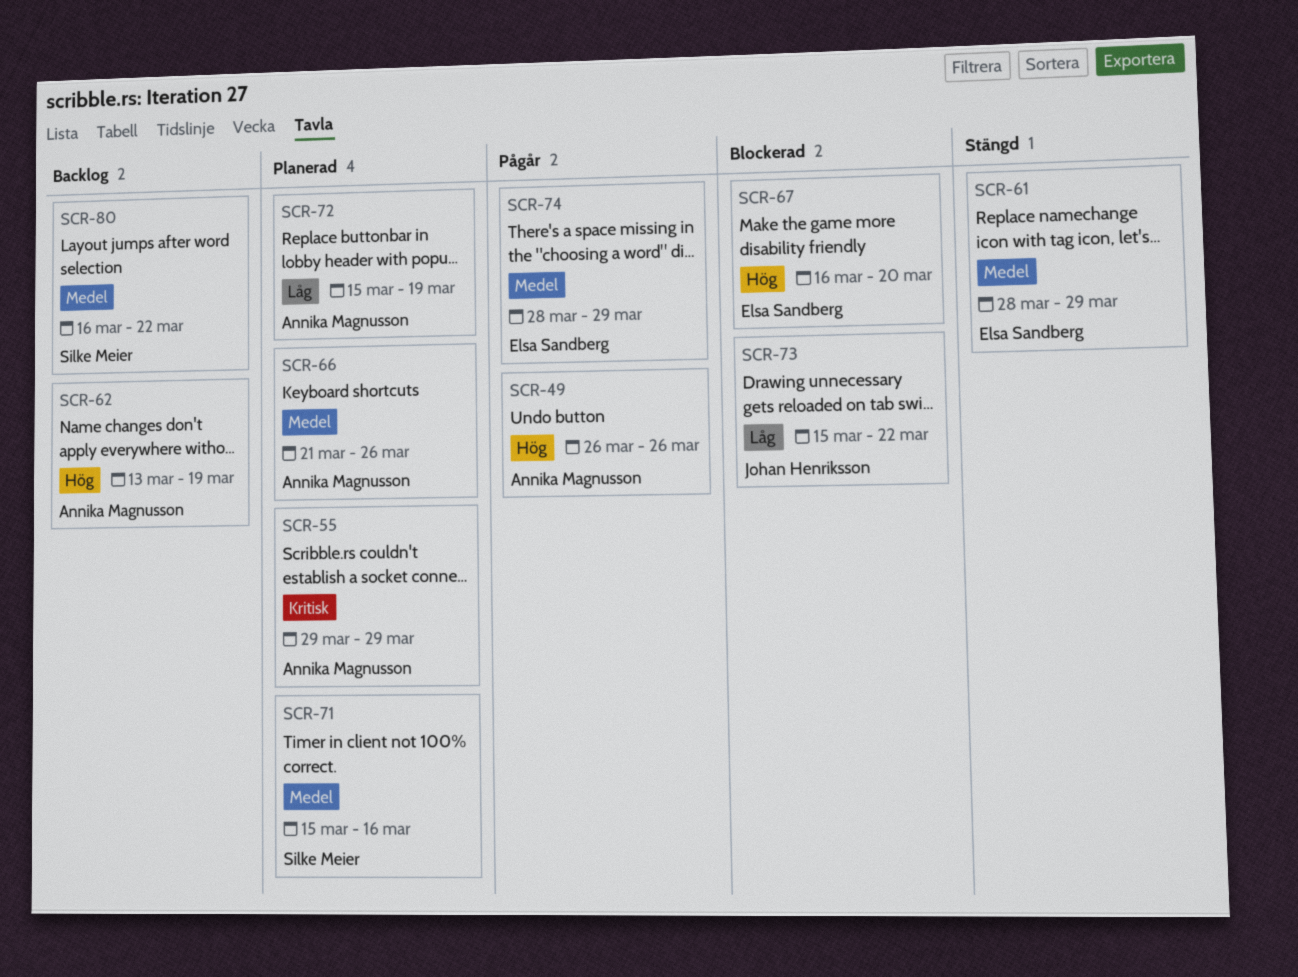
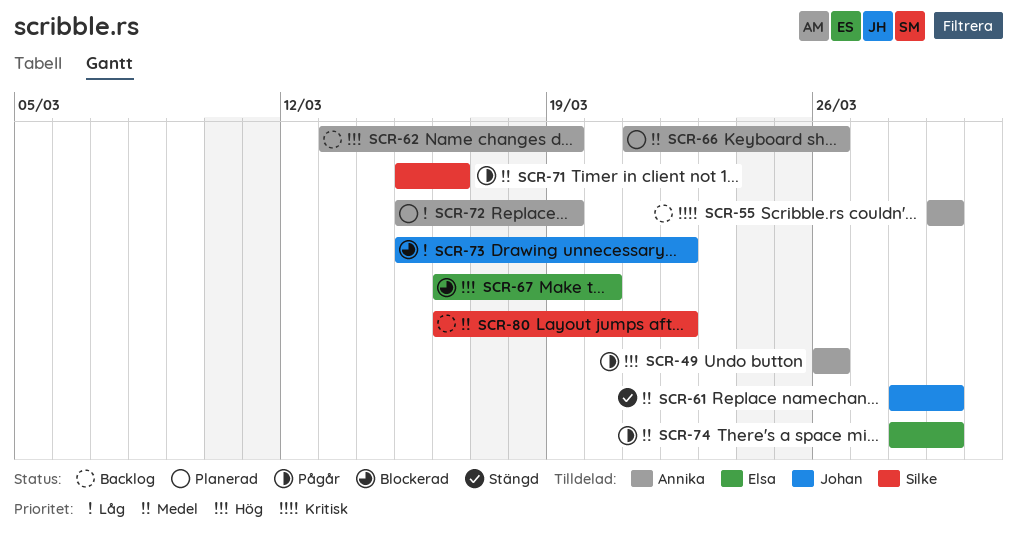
SCR-55, status: Planerad -> Backlog
SCR-61, owner: Elsa Sandberg -> Johan Henriksson
SCR-71, status: Planerad -> Pågår

